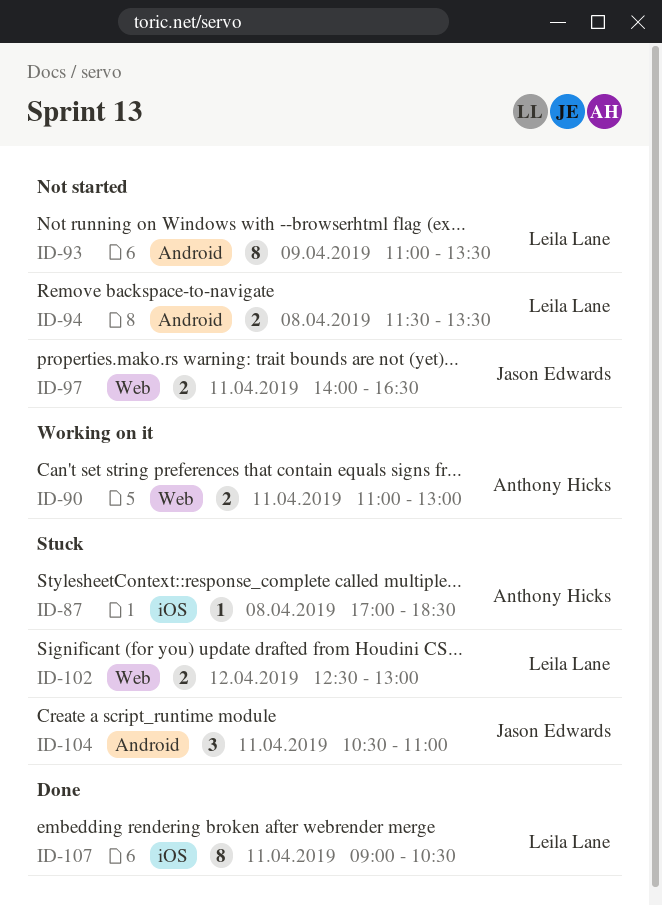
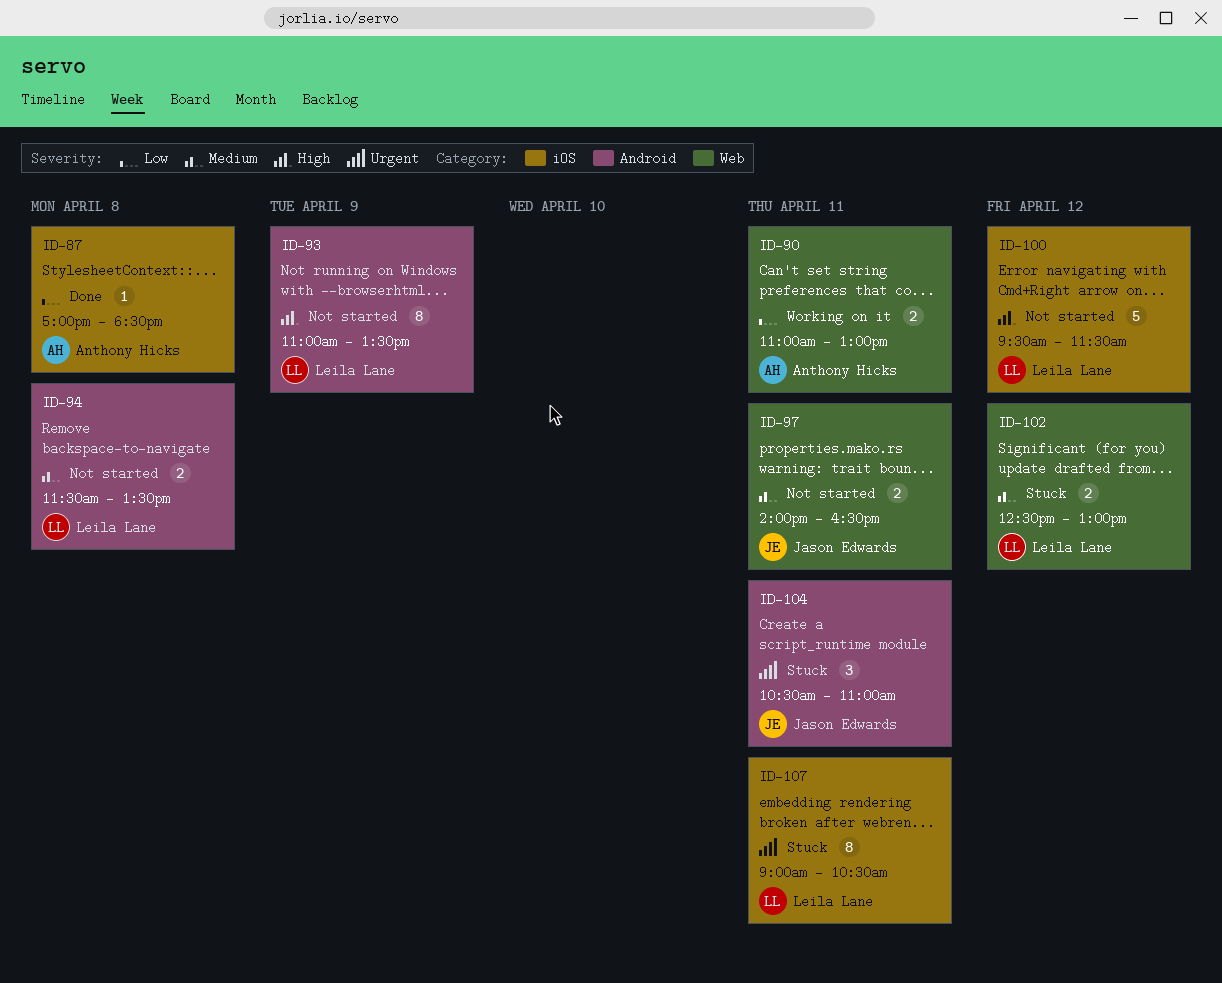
ID-87, status: Stuck -> Done
ID-100: none -> present
ID-107, status: Done -> Stuck

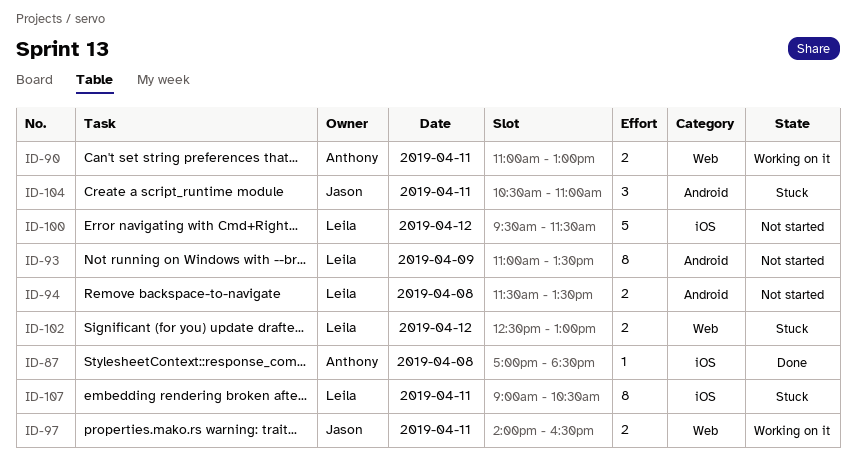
ID-97, status: Not started -> Working on it

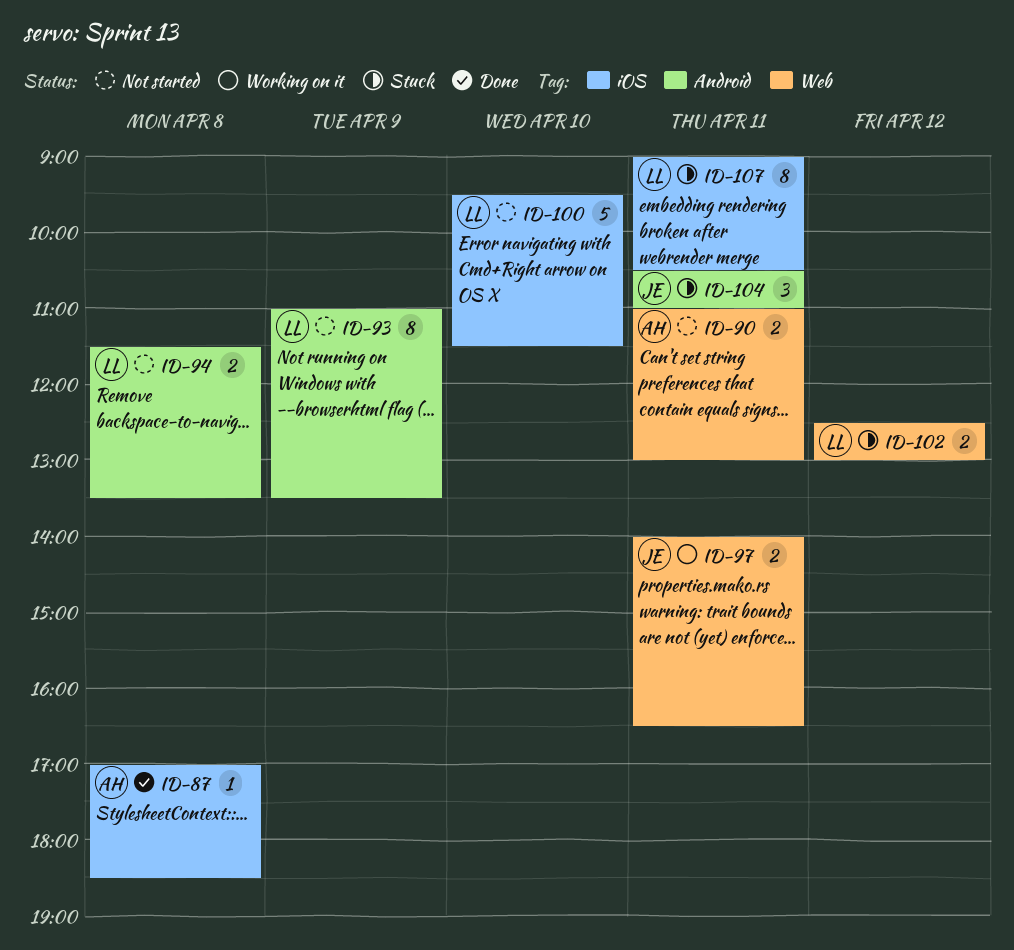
ID-90, status: Working on it -> Not started
ID-100, day: Apr 12 -> Apr 10

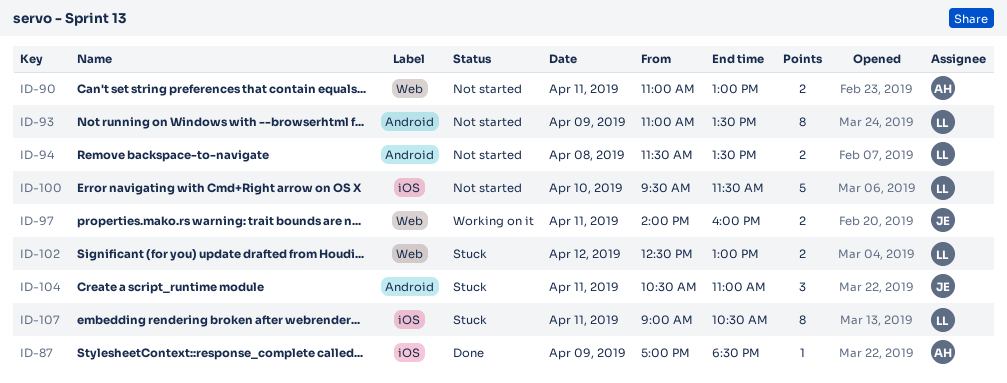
ID-87, day: Apr 8 -> Apr 9
ID-97, ends: 16:30 -> 16:00

